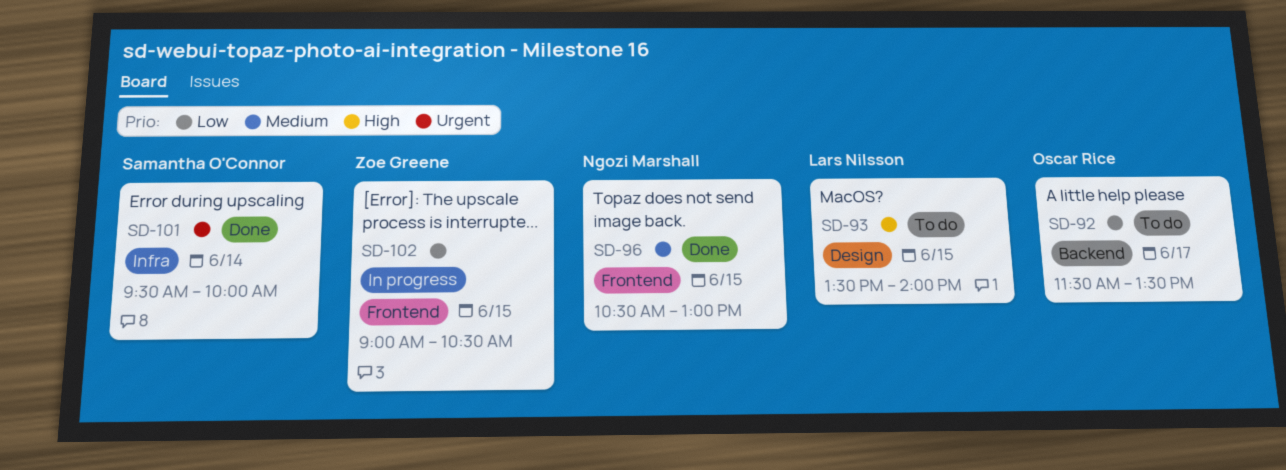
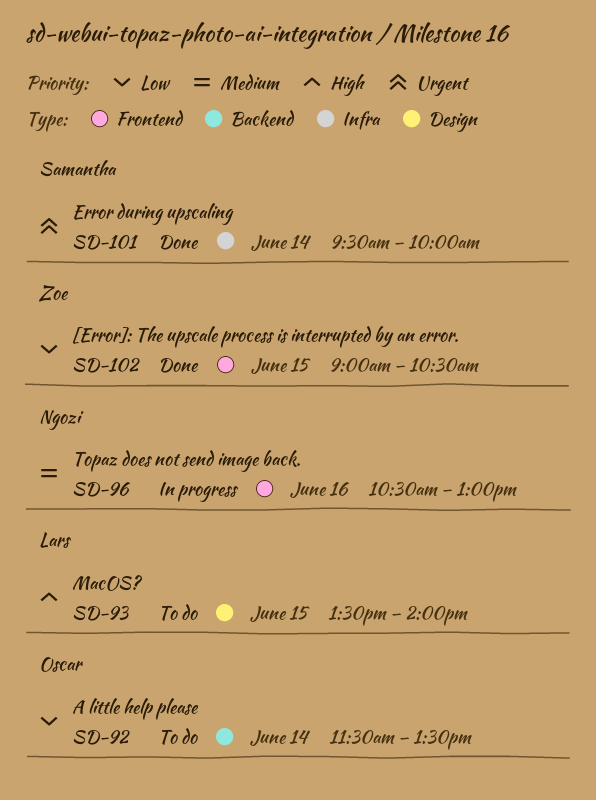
SD-92, day: Jun 17 -> Jun 14
SD-96, status: Done -> In progress
SD-96, day: Jun 15 -> Jun 16
SD-102, status: In progress -> Done

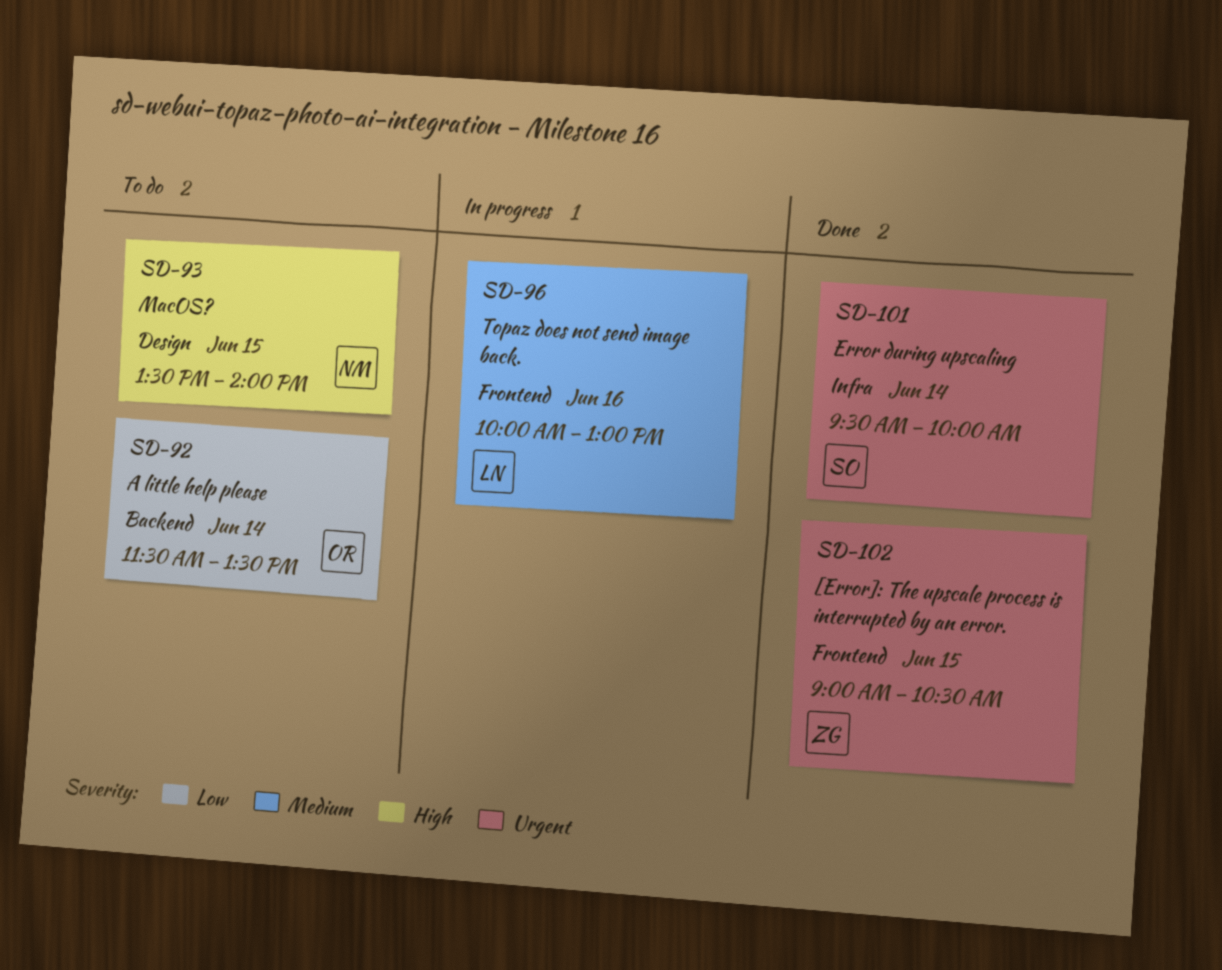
SD-93, owner: Lars -> Ngozi
SD-96, owner: Ngozi -> Lars
SD-96, begins: 10:30 -> 10:00
SD-102, priority: Low -> Urgent

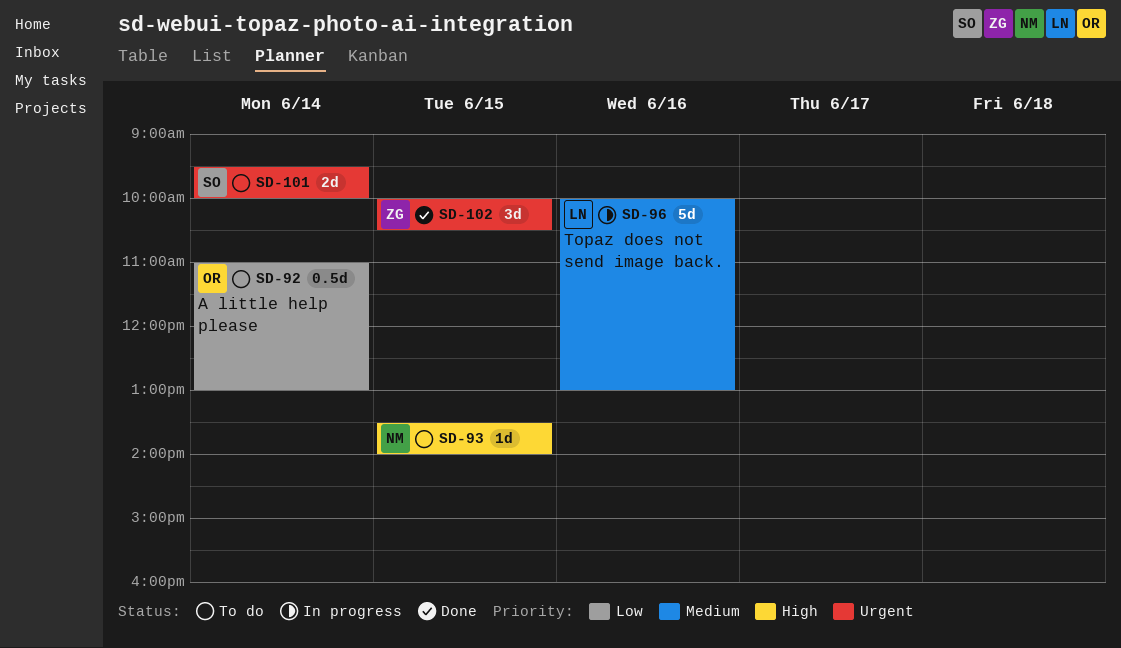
SD-92, begins: 11:30 -> 11:00
SD-92, ends: 13:30 -> 13:00
SD-101, status: Done -> To do
SD-102, begins: 09:00 -> 10:00

